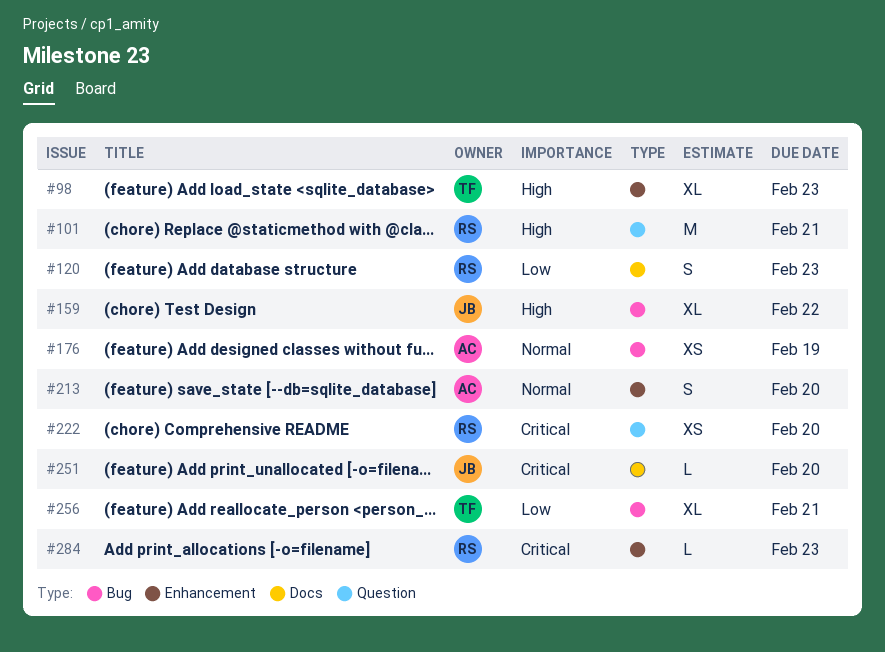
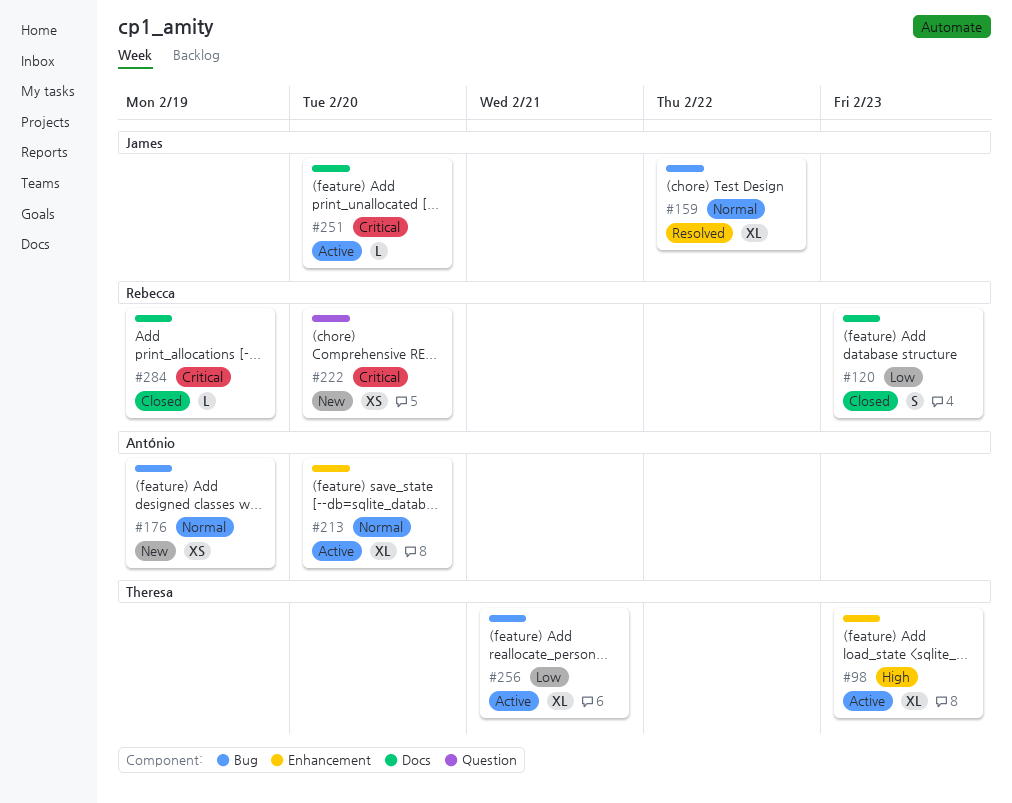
#101: present -> none
#159, priority: High -> Normal
#213, estimate: S -> XL
#284, label: Enhancement -> Docs
#284, due: Feb 23 -> Feb 19

